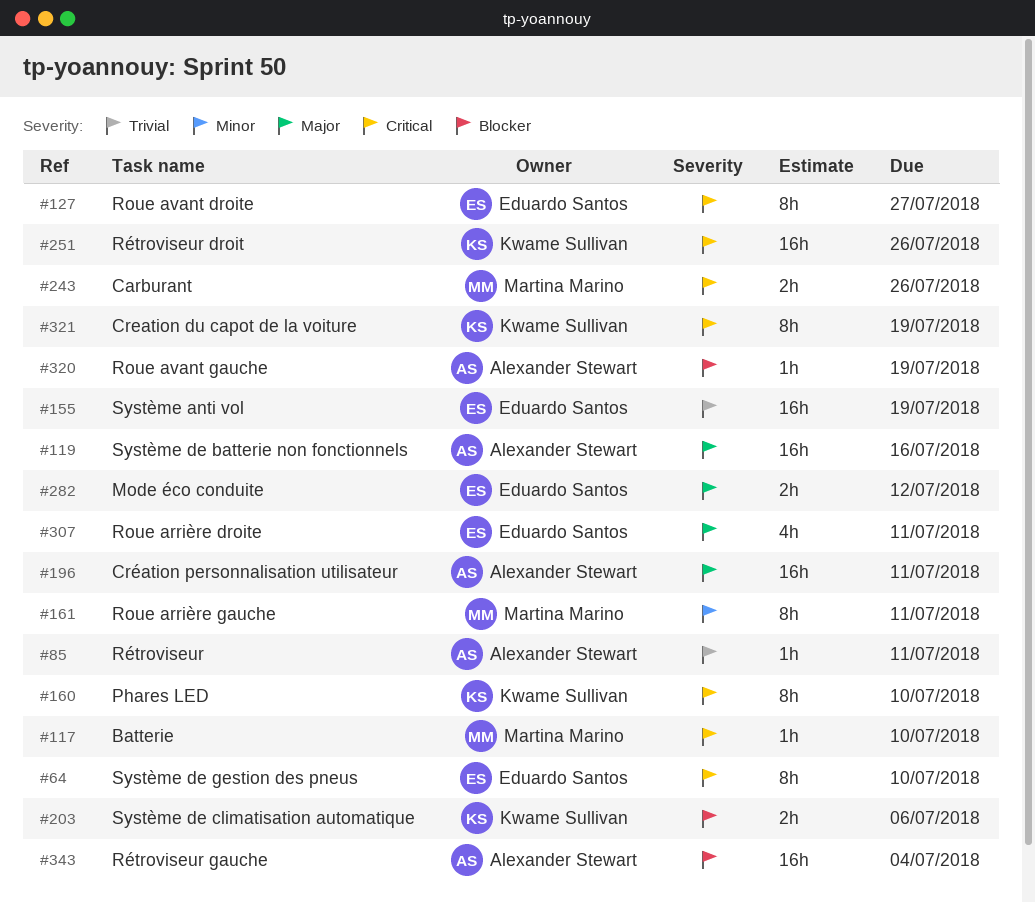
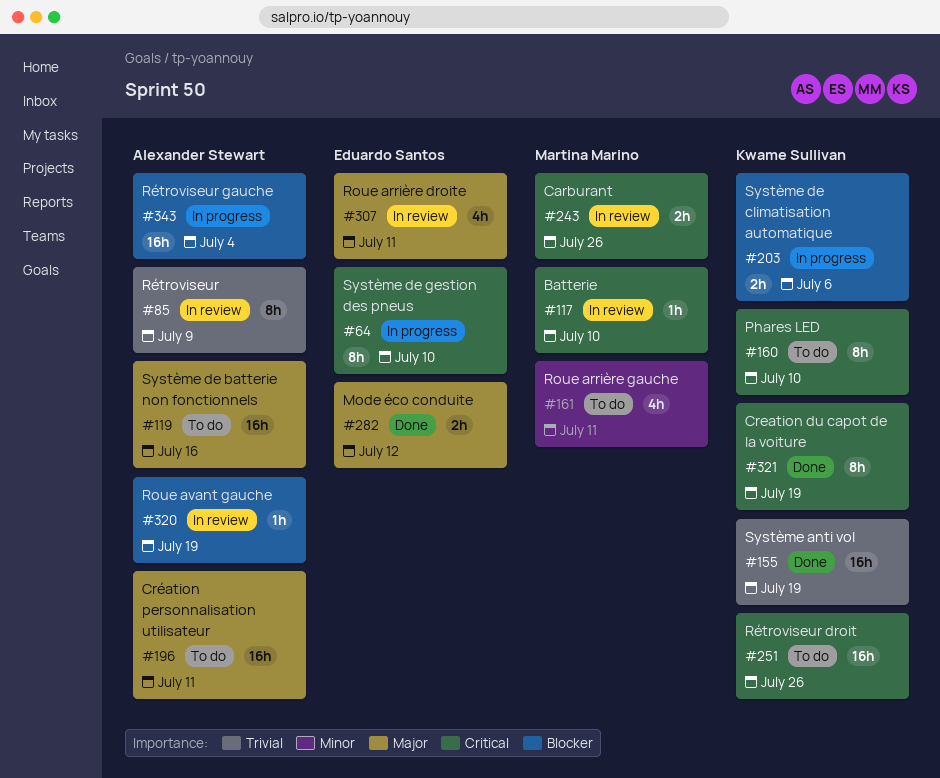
#85, estimate: 1h -> 8h
#85, due: Jul 11 -> Jul 9
#127: present -> none
#155, owner: Eduardo Santos -> Kwame Sullivan
#161, estimate: 8h -> 4h

